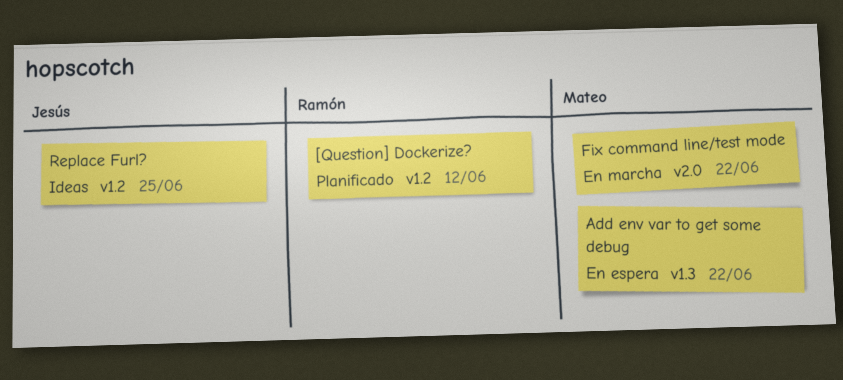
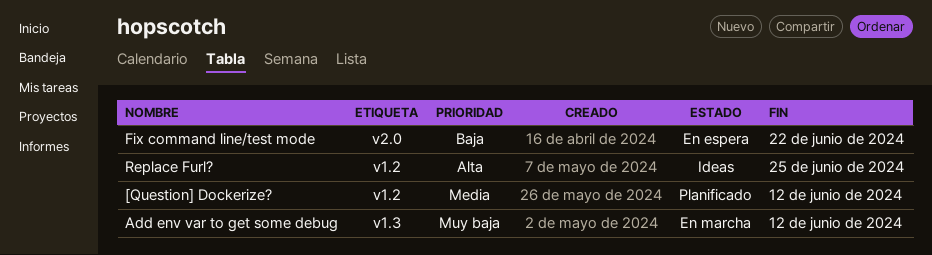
Add env var to get some debug, status: En espera -> En marcha
Add env var to get some debug, due: Jun 22 -> Jun 12
Fix command line/test mode, status: En marcha -> En espera

